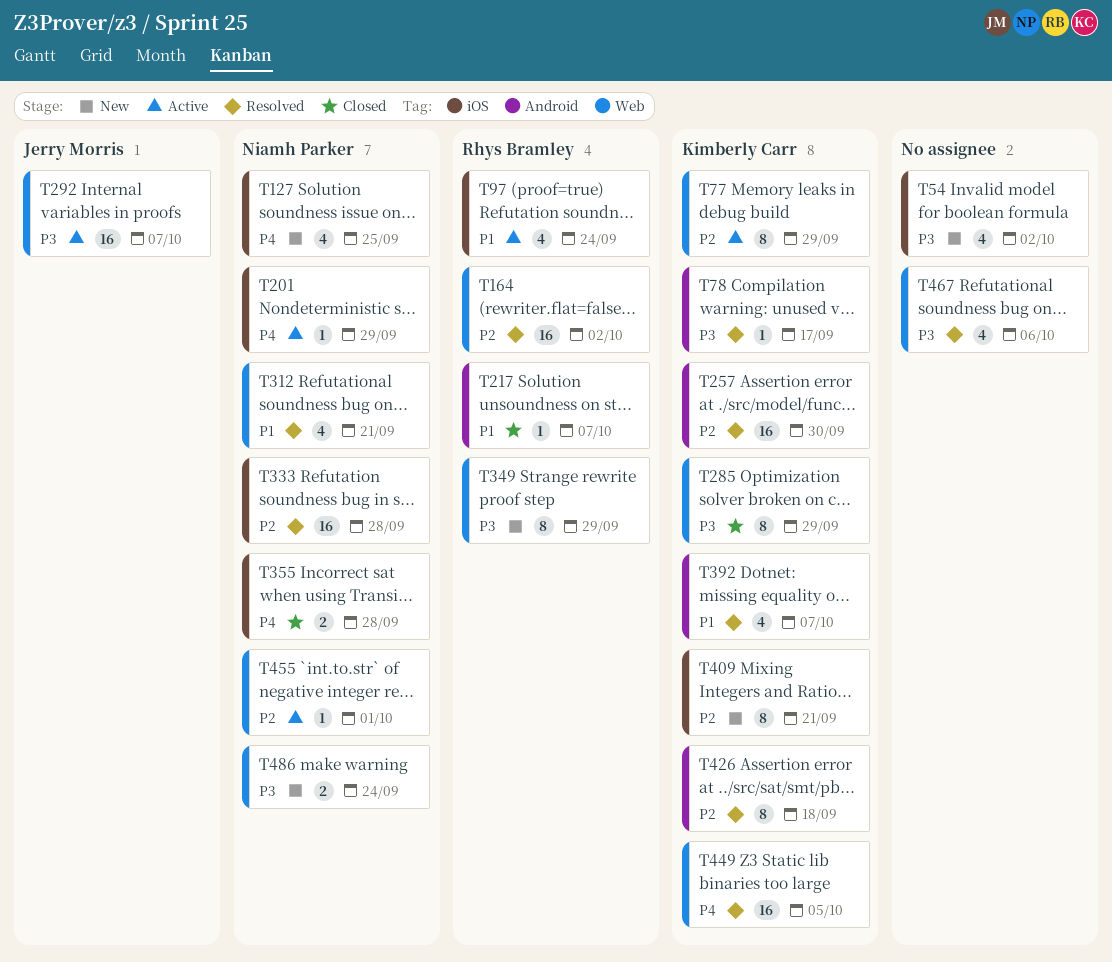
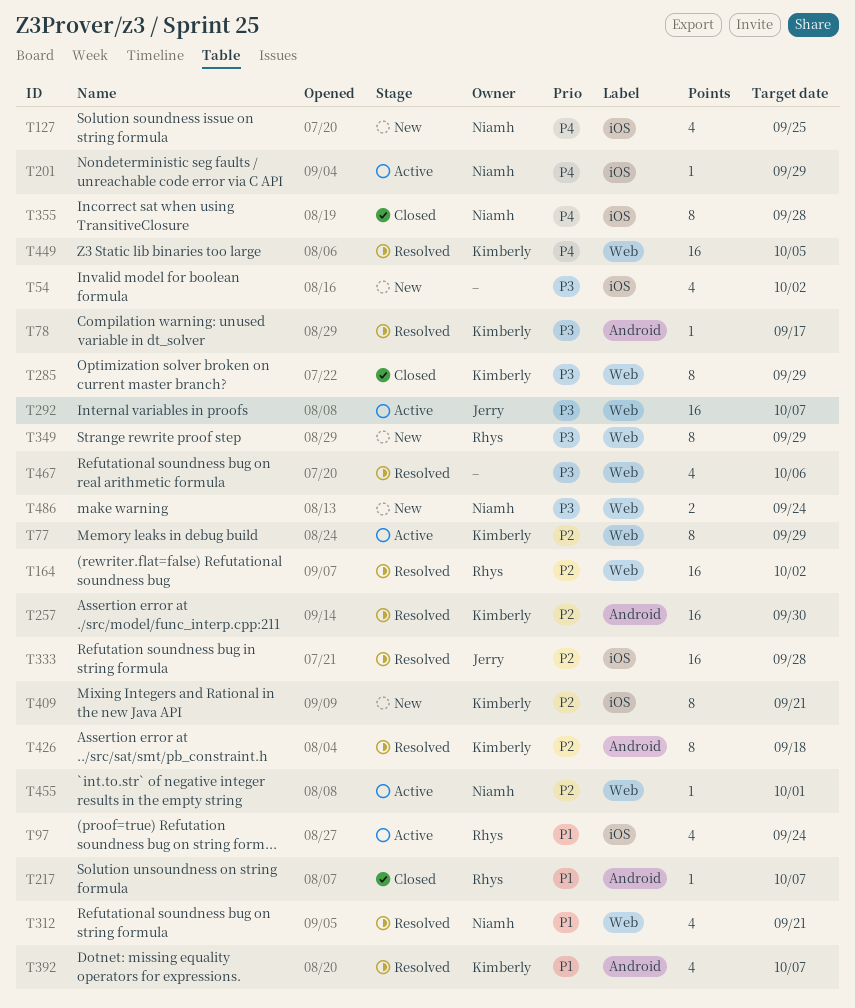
T333, owner: Niamh Parker -> Jerry Morris
T355, estimate: 2 -> 8

